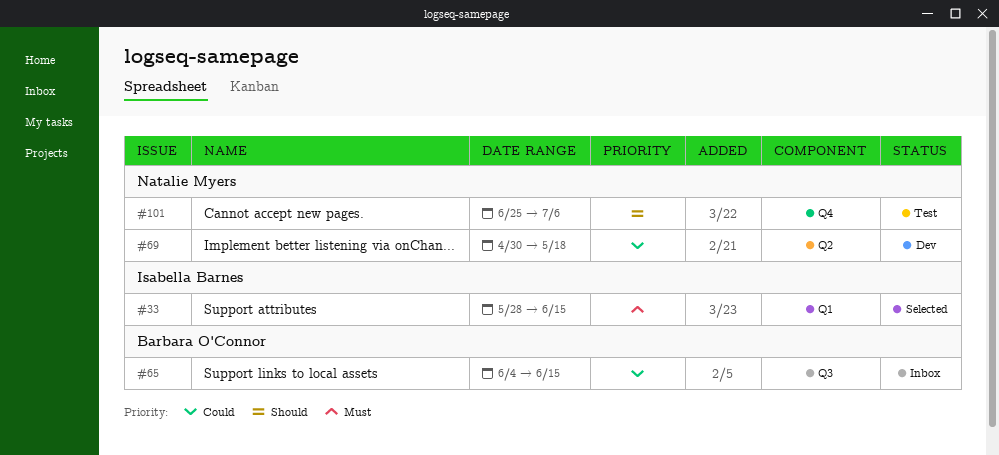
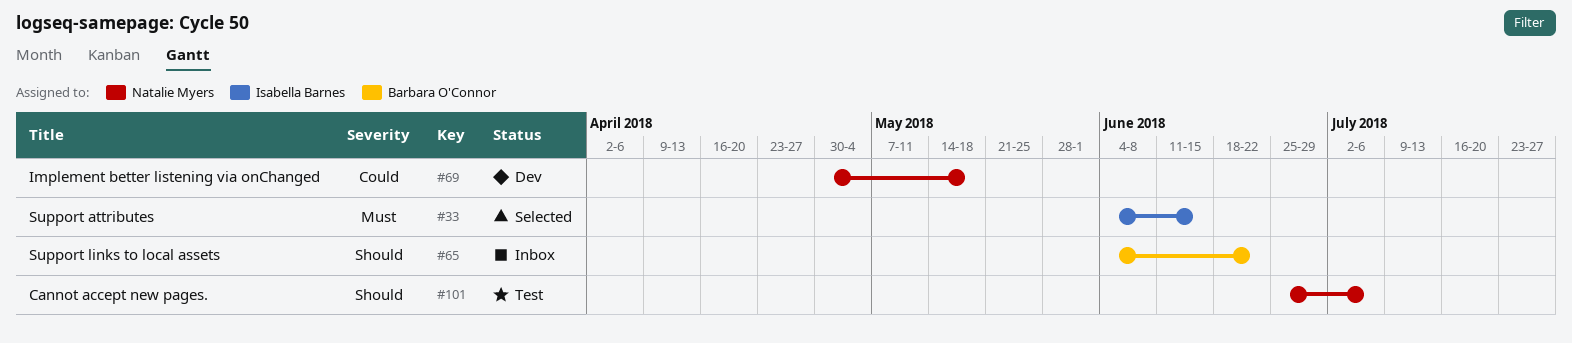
#33, start: May 28 -> Jun 4
#65, priority: Could -> Should
#65, due: Jun 15 -> Jun 22

